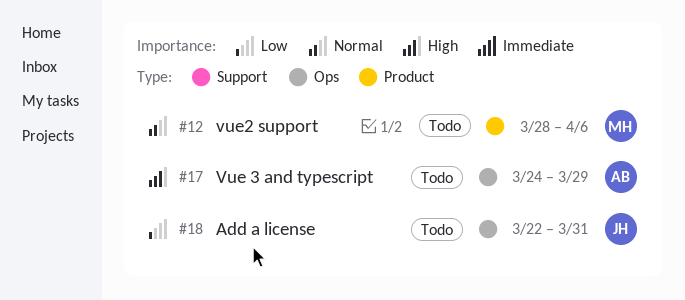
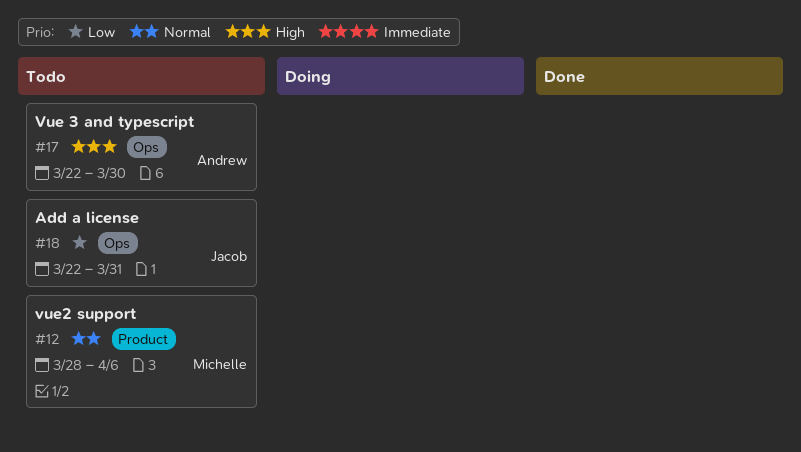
#17, start: Mar 24 -> Mar 22
#17, due: Mar 29 -> Mar 30

